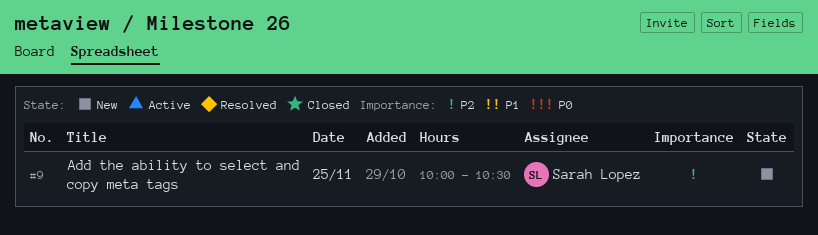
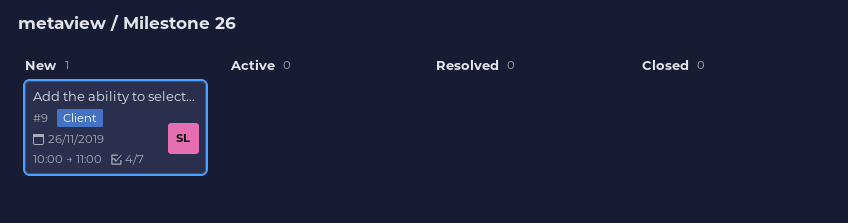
#9, day: Nov 25 -> Nov 26
#9, ends: 10:30 -> 11:00

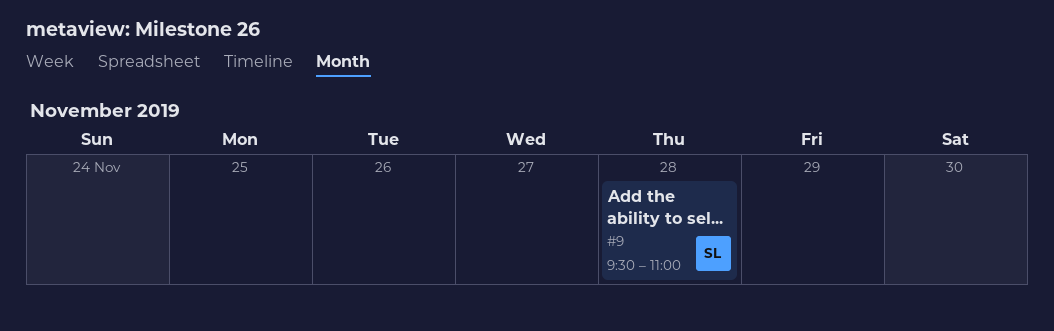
#9, day: Nov 26 -> Nov 28
#9, begins: 10:00 -> 09:30

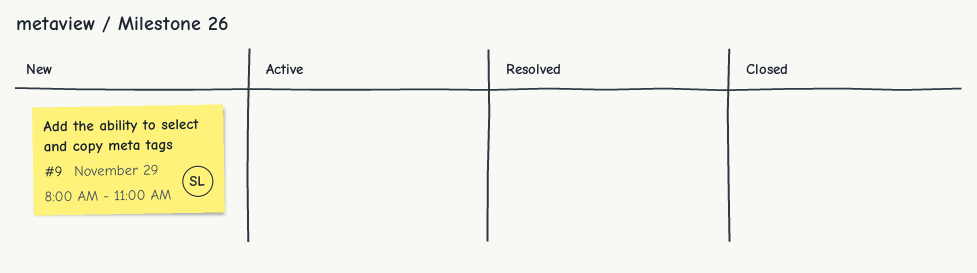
#9, day: Nov 28 -> Nov 29
#9, begins: 09:30 -> 08:00

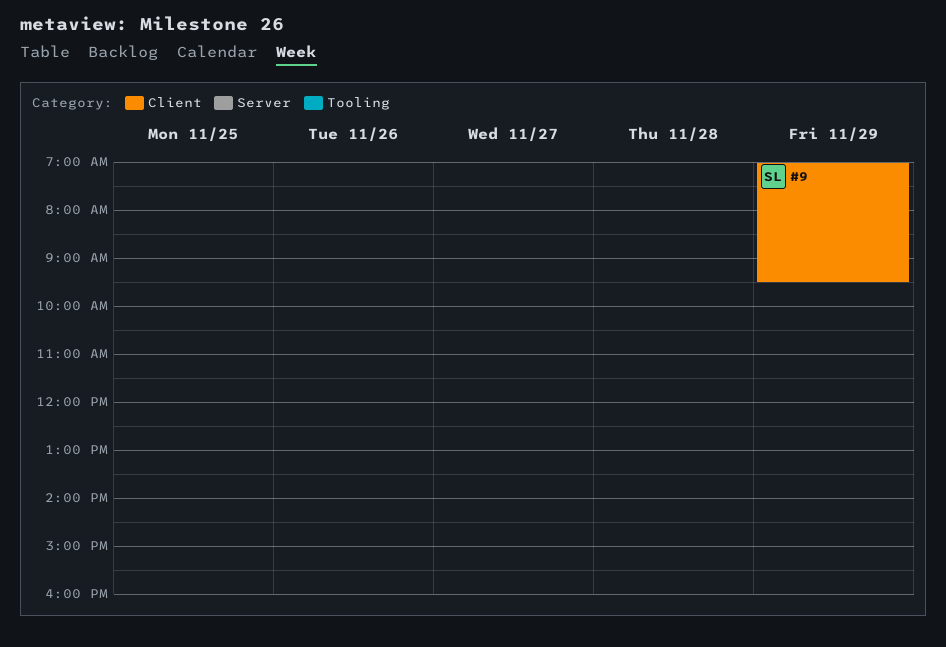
#9, begins: 08:00 -> 07:00
#9, ends: 11:00 -> 09:30

